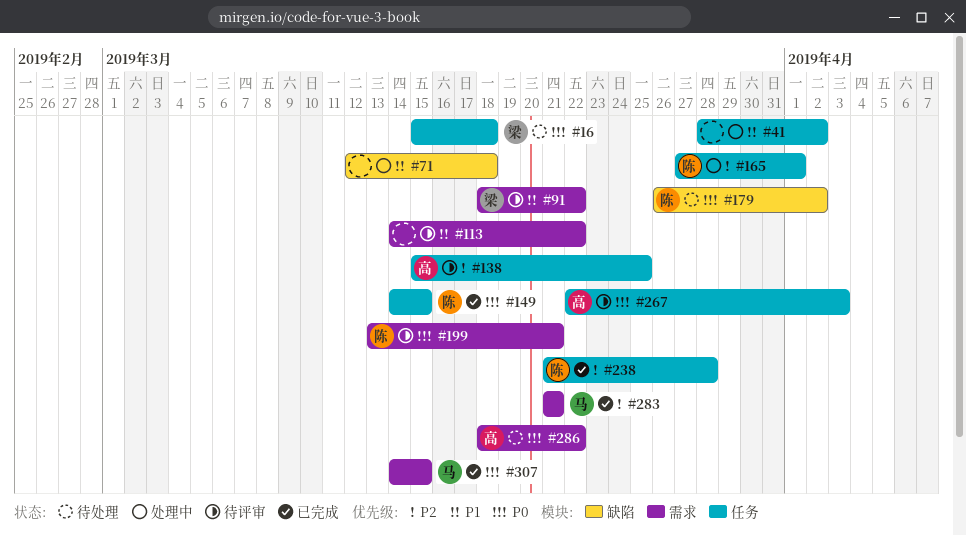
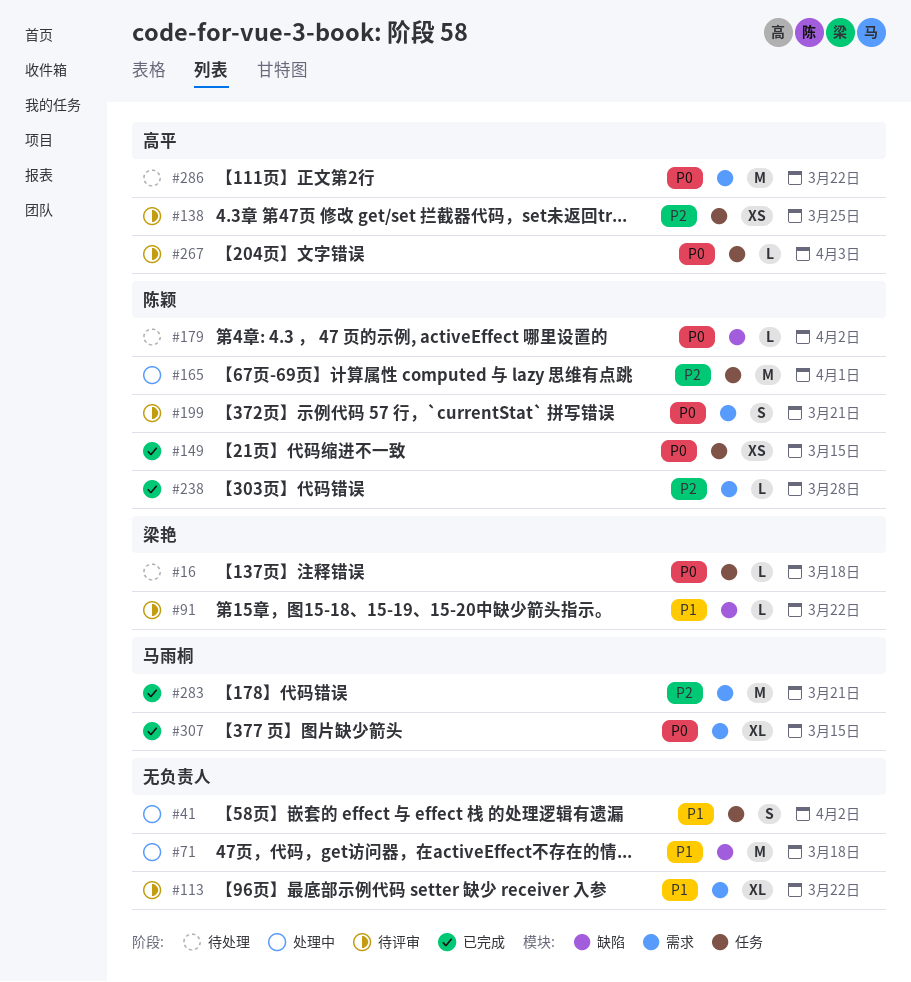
#91, label: 需求 -> 缺陷
#238, label: 任务 -> 需求

